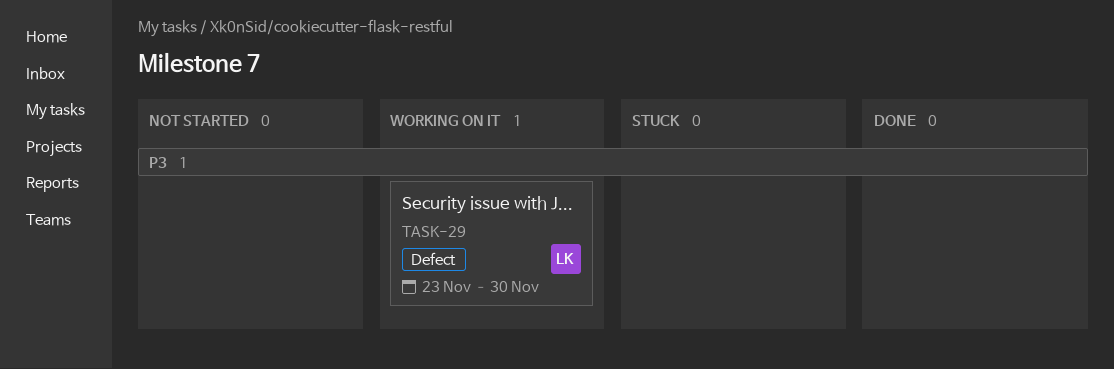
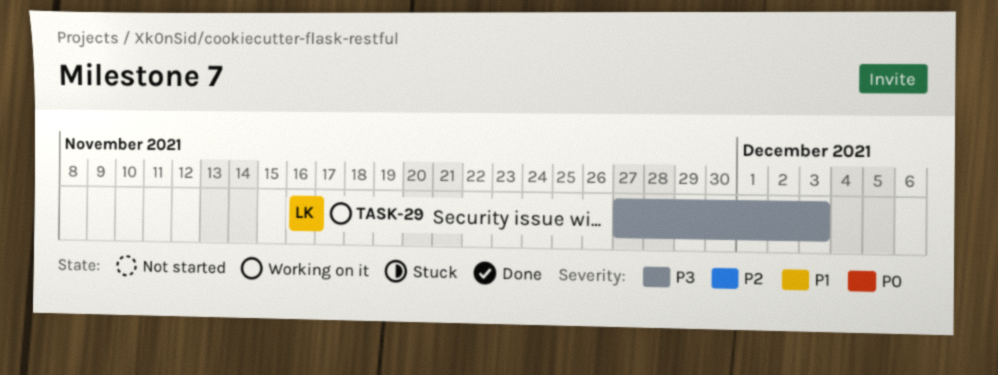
TASK-29, start: Nov 23 -> Nov 27
TASK-29, due: Nov 30 -> Dec 3

